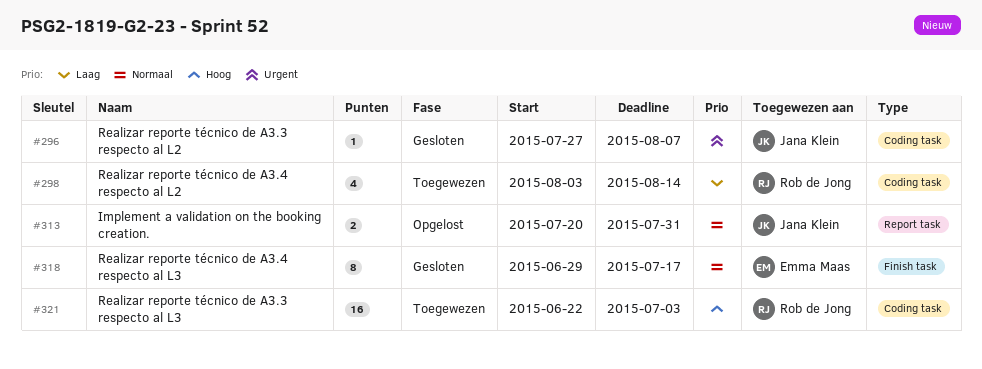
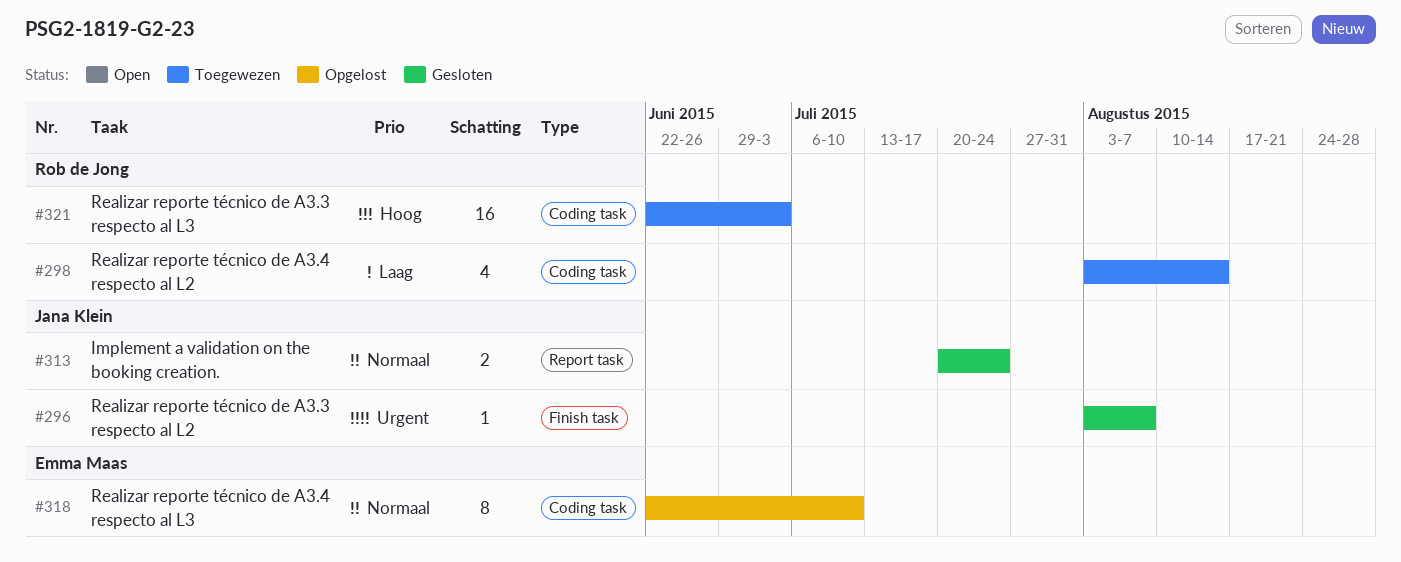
#296, label: Coding task -> Finish task
#296, start: Jul 27 -> Aug 3
#313, status: Opgelost -> Gesloten
#313, due: Jul 31 -> Jul 24
#318, status: Gesloten -> Opgelost
#318, label: Finish task -> Coding task
#318, start: Jun 29 -> Jun 22
#318, due: Jul 17 -> Jul 10

